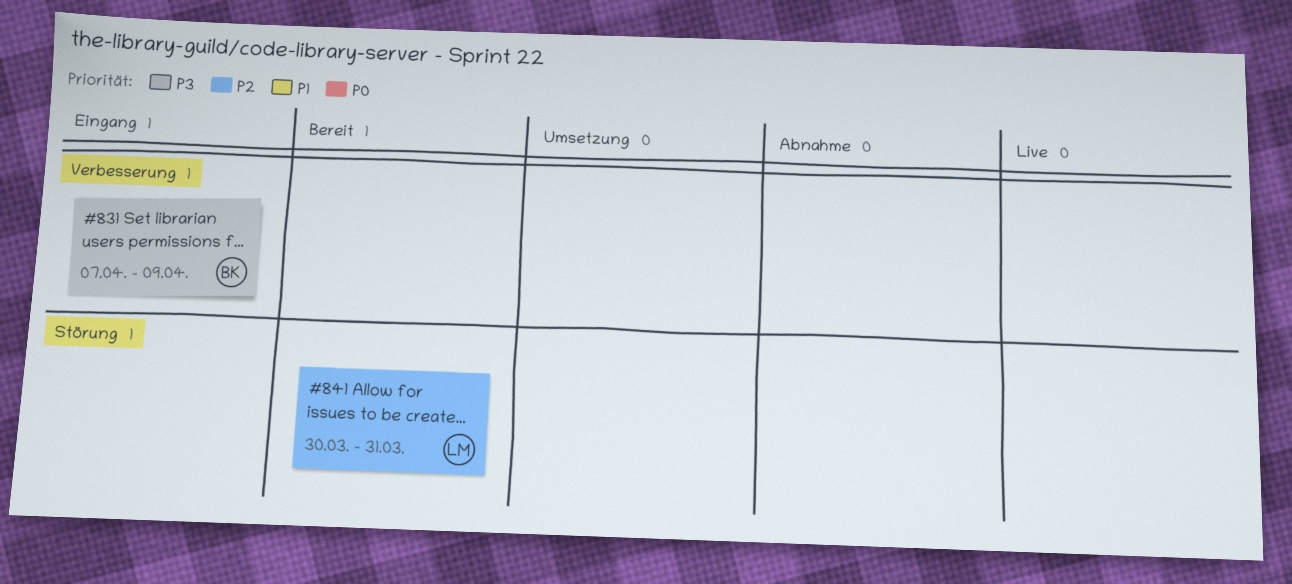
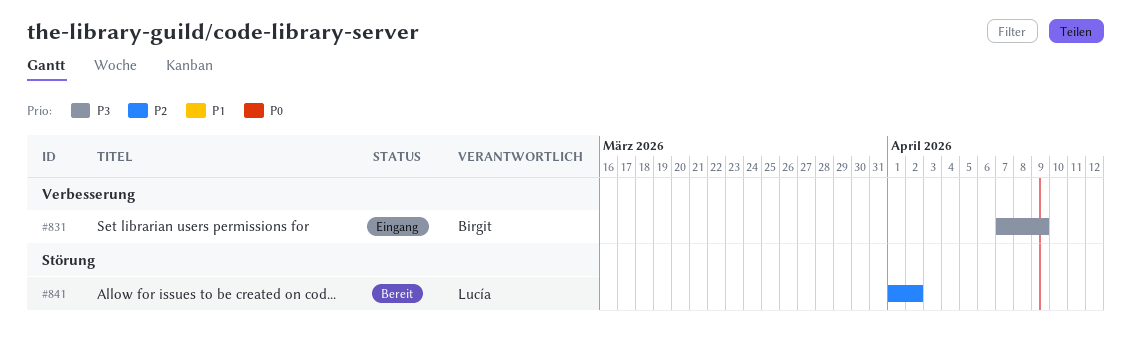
#841, start: Mar 30 -> Apr 1
#841, due: Mar 31 -> Apr 2

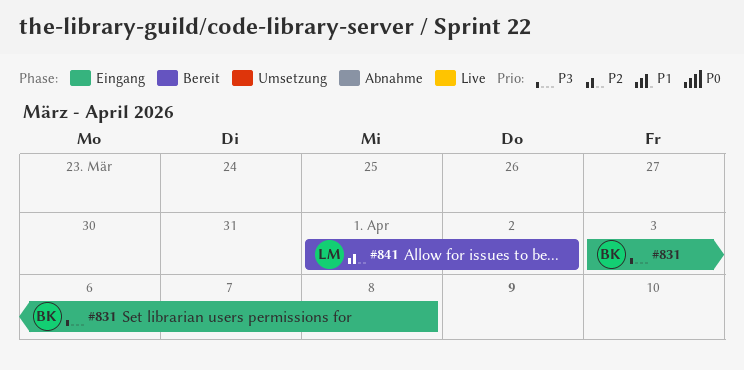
#831, start: Apr 7 -> Apr 3
#831, due: Apr 9 -> Apr 8

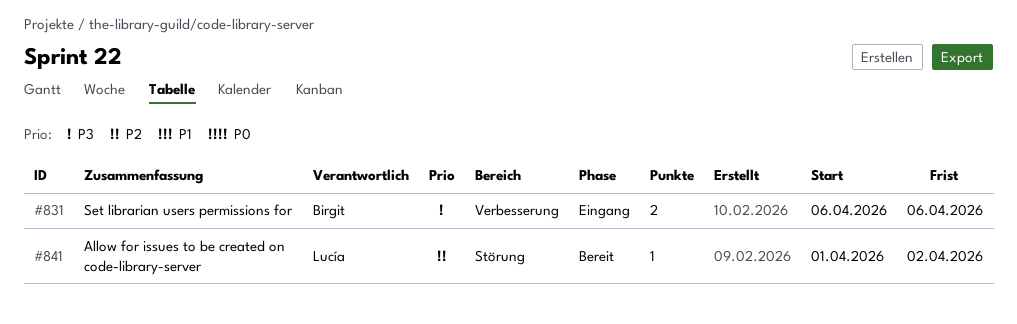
#831, start: Apr 3 -> Apr 6
#831, due: Apr 8 -> Apr 6

